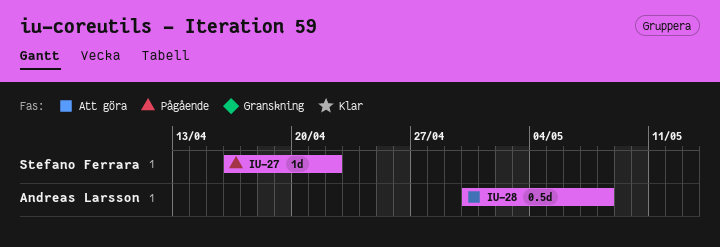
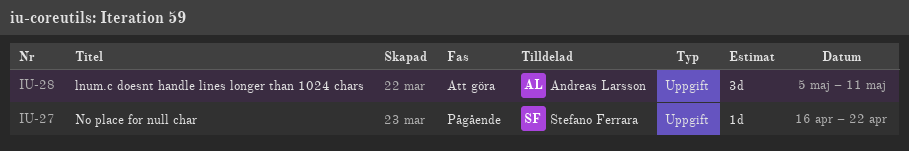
IU-28, estimate: 0.5d -> 3d
IU-28, start: Apr 30 -> May 5
IU-28, due: May 8 -> May 11

